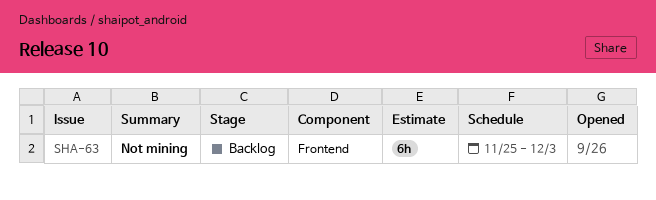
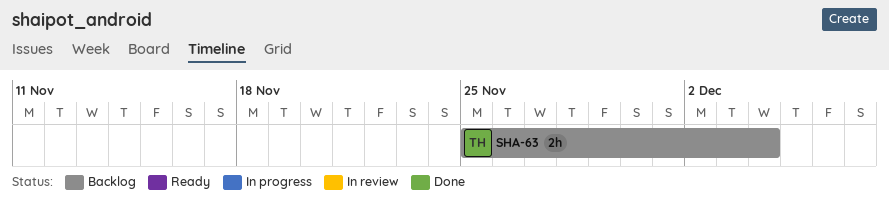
SHA-63, estimate: 6h -> 2h
SHA-63, due: Dec 3 -> Dec 4

